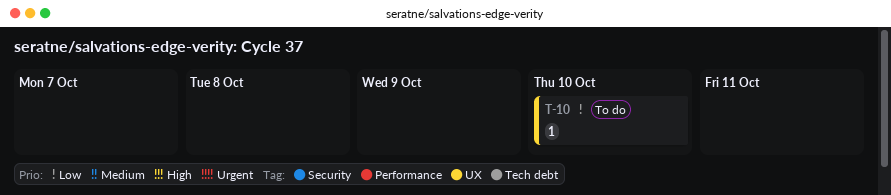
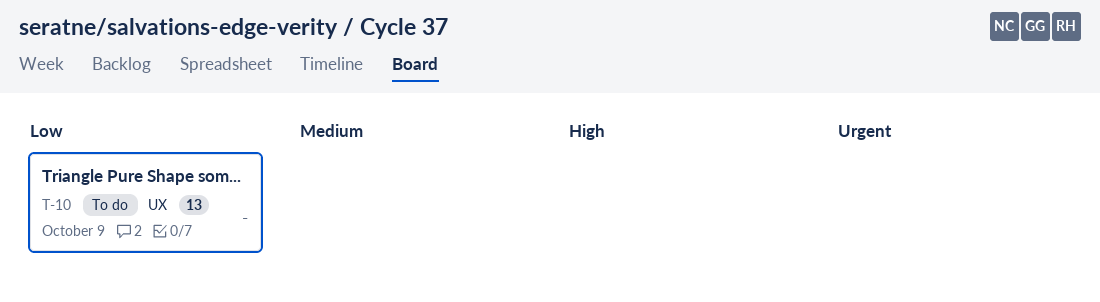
T-10, estimate: 1 -> 13
T-10, due: Oct 10 -> Oct 9

